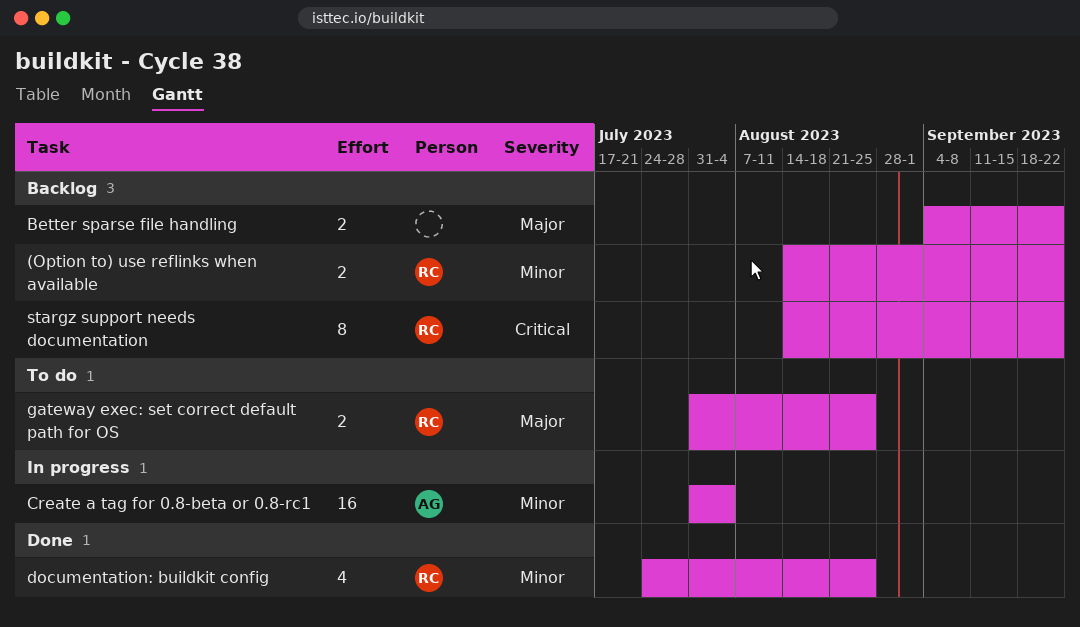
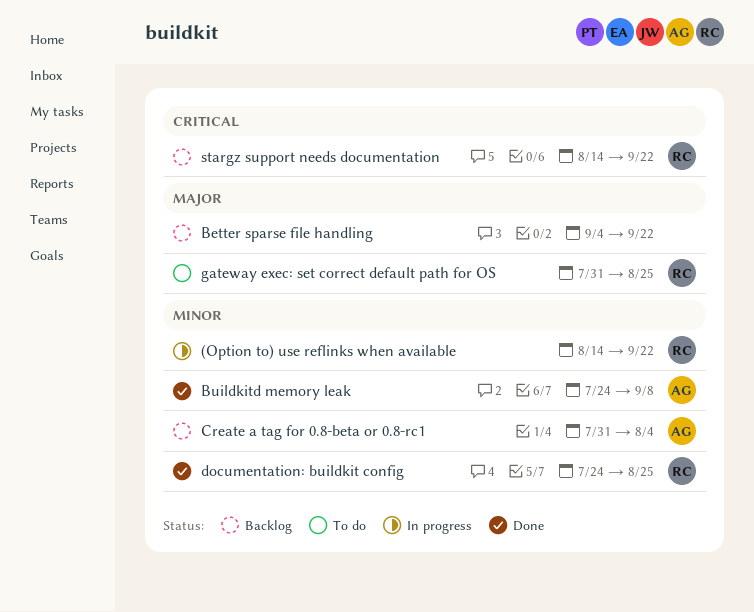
(Option to) use reflinks when available, status: Backlog -> In progress
Buildkitd memory leak: none -> present
Create a tag for 0.8-beta or 0.8-rc1, status: In progress -> Backlog

